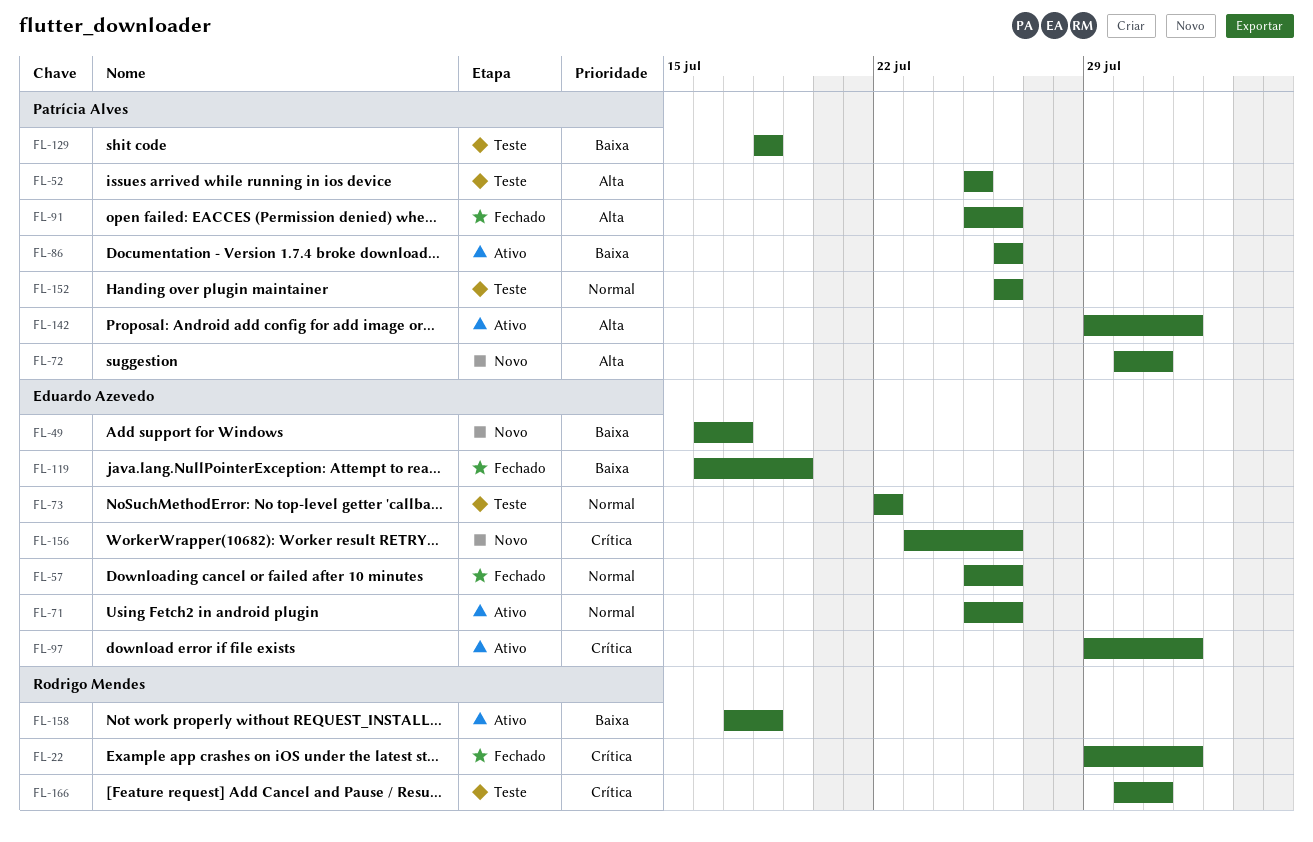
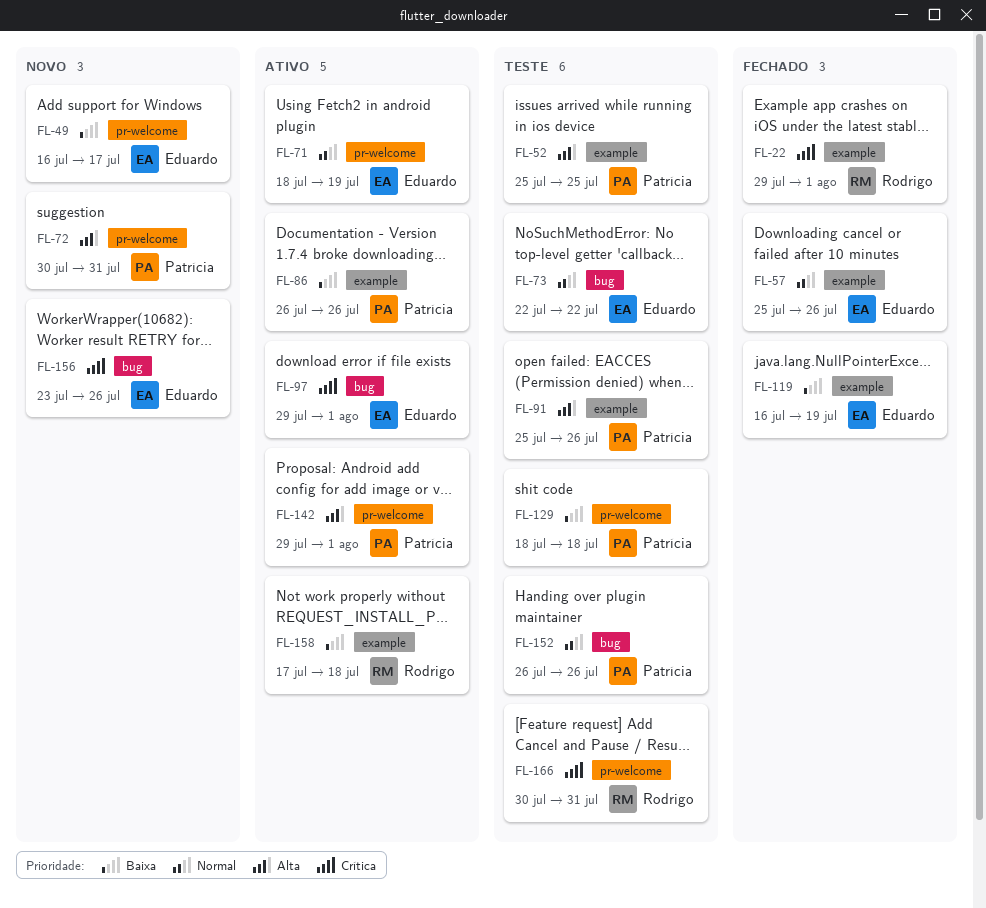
FL-71, start: Jul 25 -> Jul 18
FL-71, due: Jul 26 -> Jul 19
FL-91, status: Fechado -> Teste

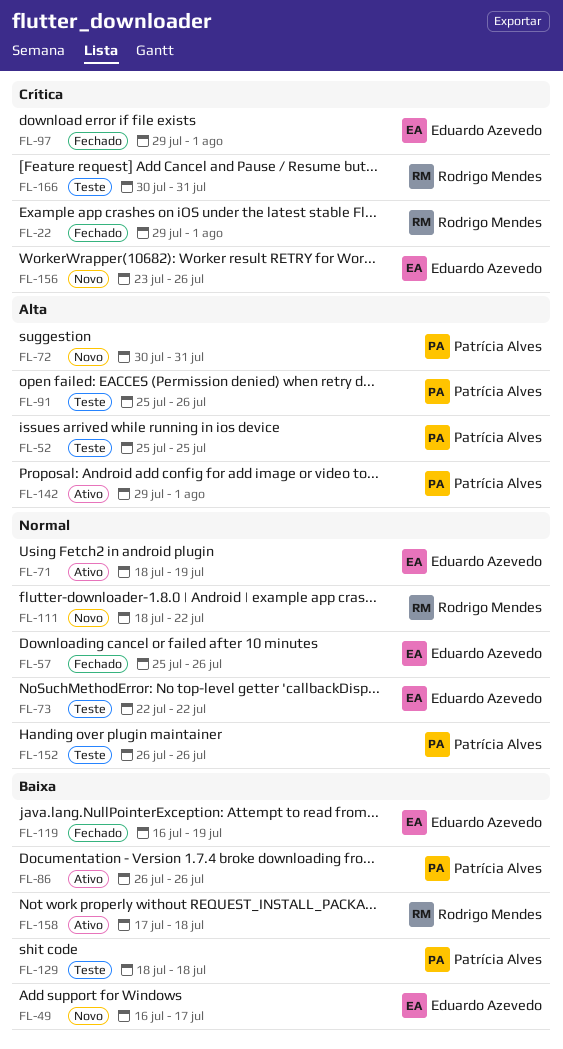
FL-97, status: Ativo -> Fechado
FL-111: none -> present

